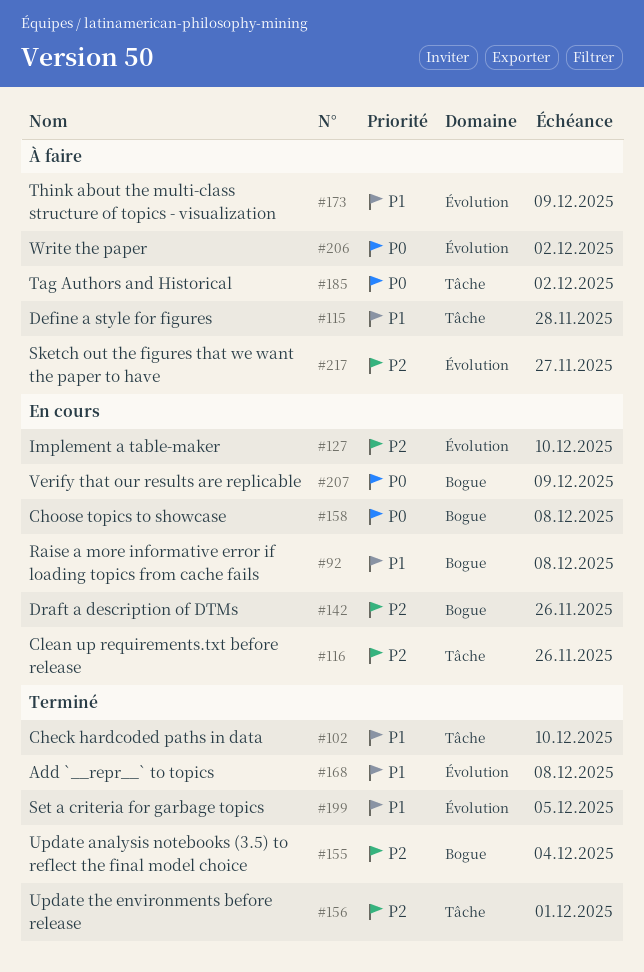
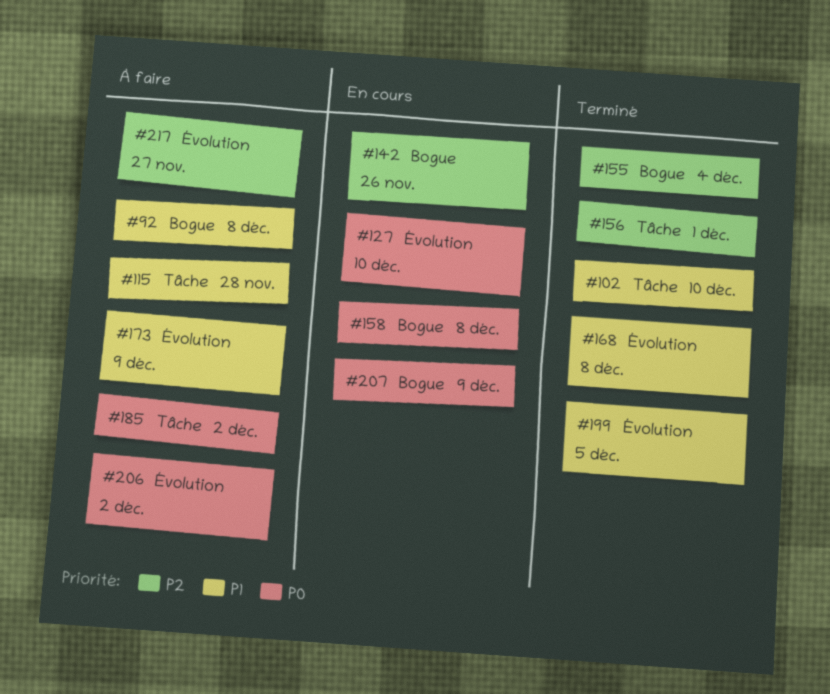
#92, status: En cours -> À faire
#116: present -> none
#127, priority: P2 -> P0

